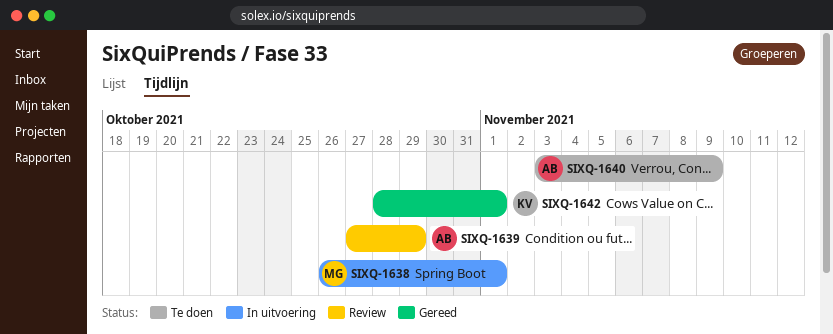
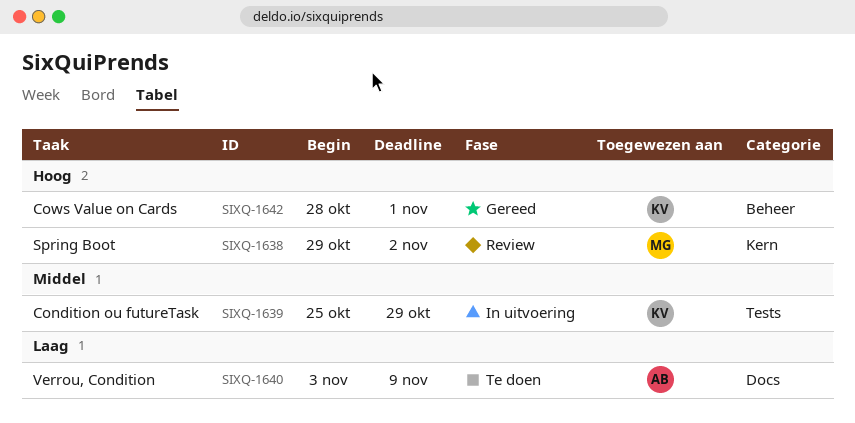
SIXQ-1638, status: In uitvoering -> Review
SIXQ-1638, start: Oct 26 -> Oct 29
SIXQ-1638, due: Nov 1 -> Nov 2
SIXQ-1639, status: Review -> In uitvoering
SIXQ-1639, owner: AB -> KV
SIXQ-1639, start: Oct 27 -> Oct 25

